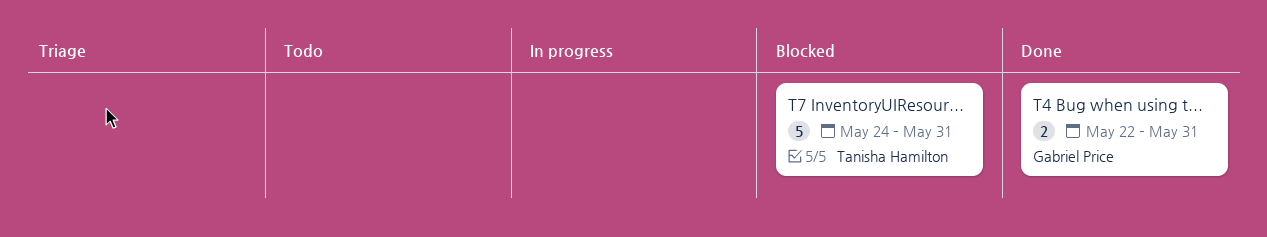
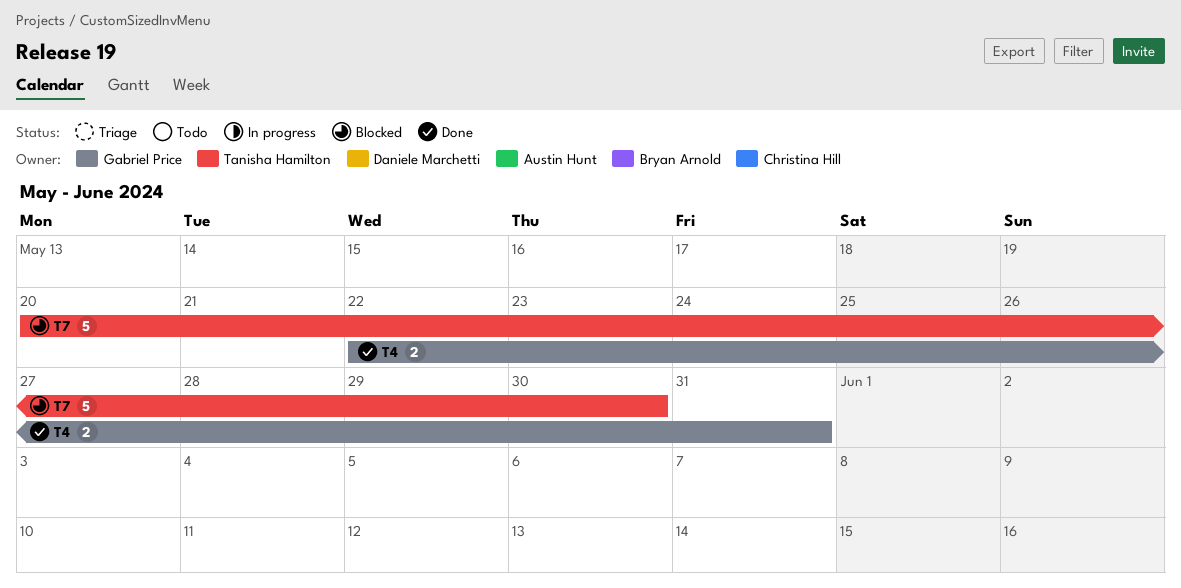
T7, start: May 24 -> May 20
T7, due: May 31 -> May 30

